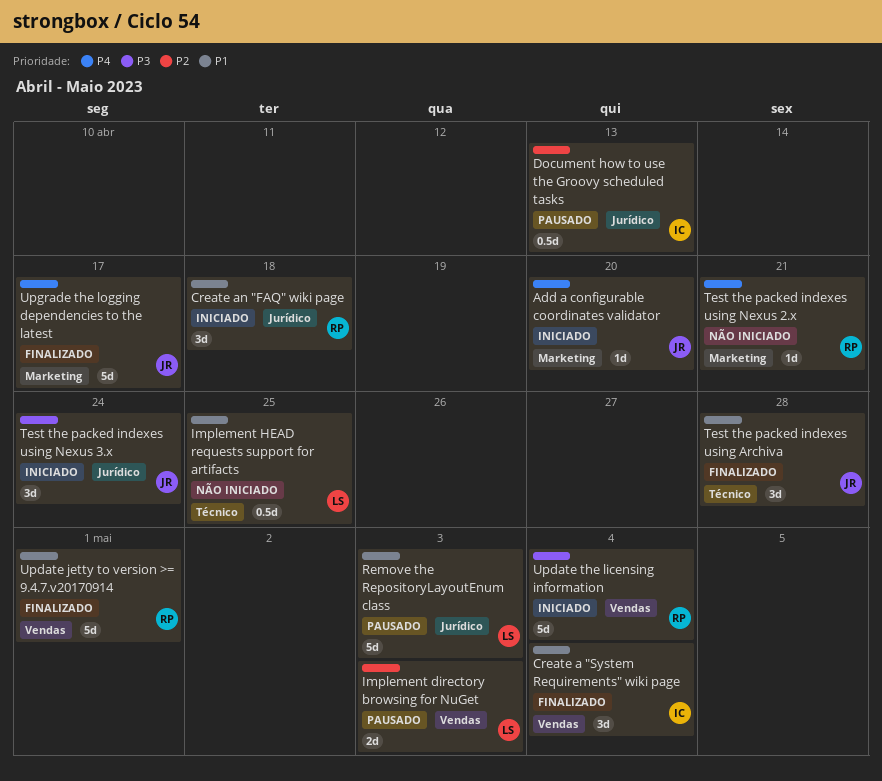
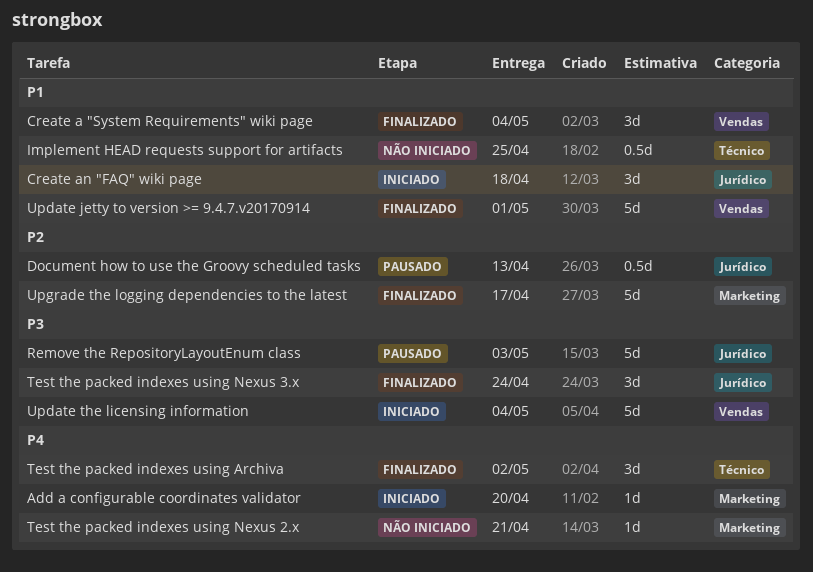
Implement directory browsing for NuGet: present -> none
Remove the RepositoryLayoutEnum class, priority: P1 -> P3
Test the packed indexes using Archiva, priority: P1 -> P4
Test the packed indexes using Archiva, due: Apr 28 -> May 2
Test the packed indexes using Nexus 3.x, status: Iniciado -> Finalizado
Upgrade the logging dependencies to the latest, priority: P4 -> P2

